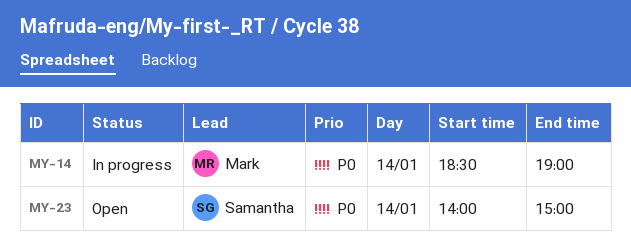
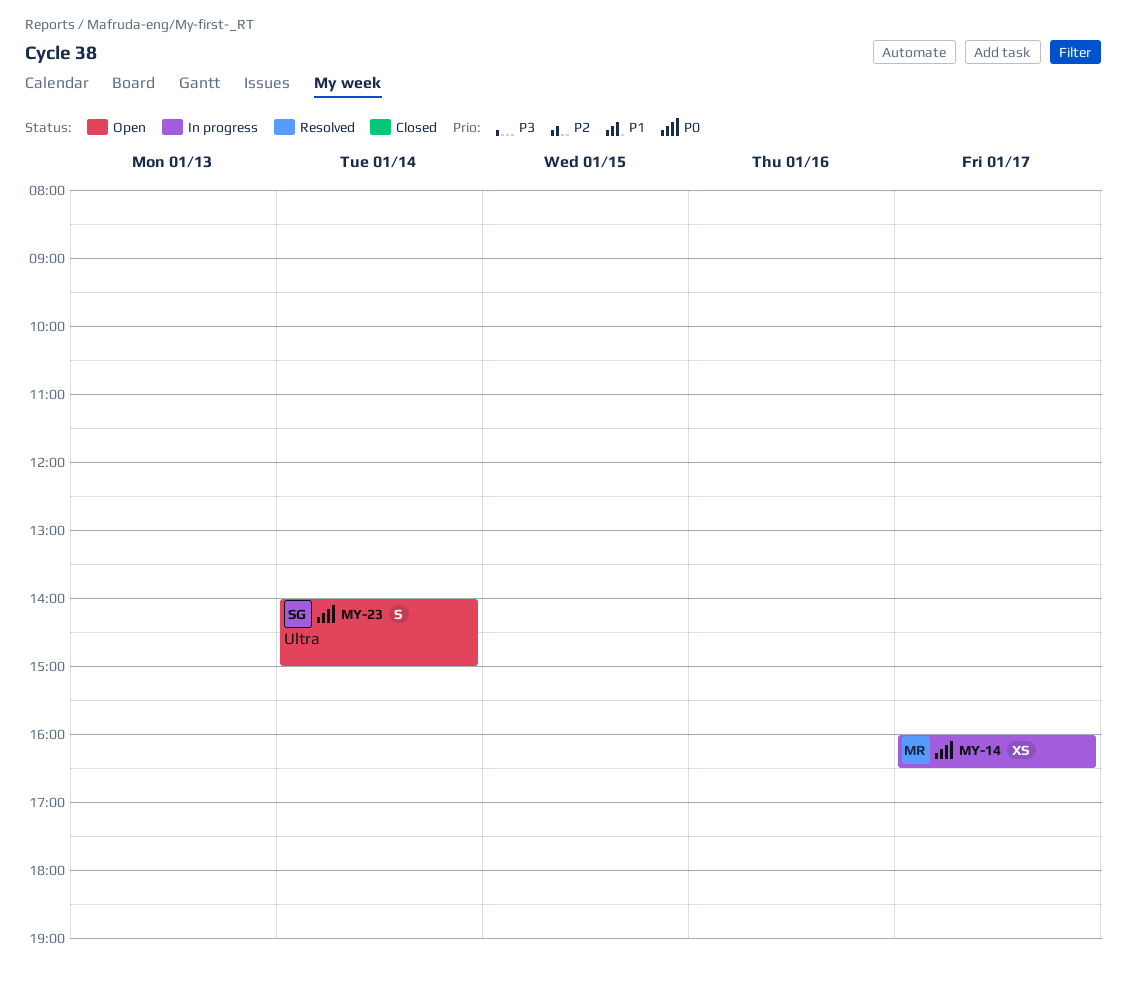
MY-14, day: Jan 14 -> Jan 17
MY-14, begins: 18:30 -> 16:00
MY-14, ends: 19:00 -> 16:30

